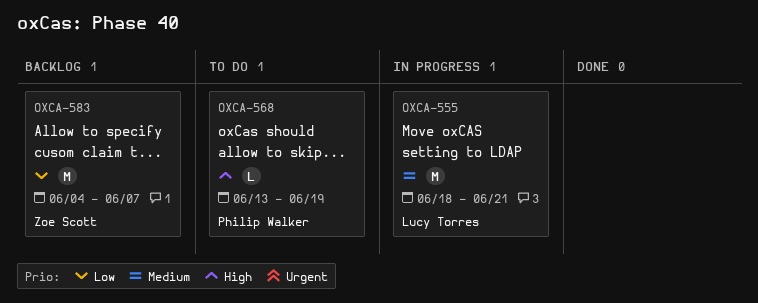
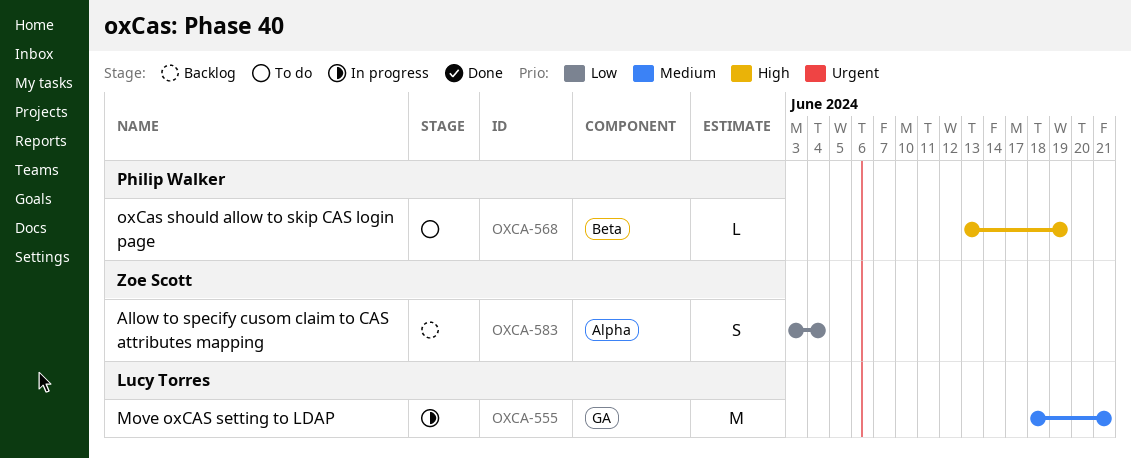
OXCA-583, estimate: M -> S
OXCA-583, start: Jun 4 -> Jun 3
OXCA-583, due: Jun 7 -> Jun 4

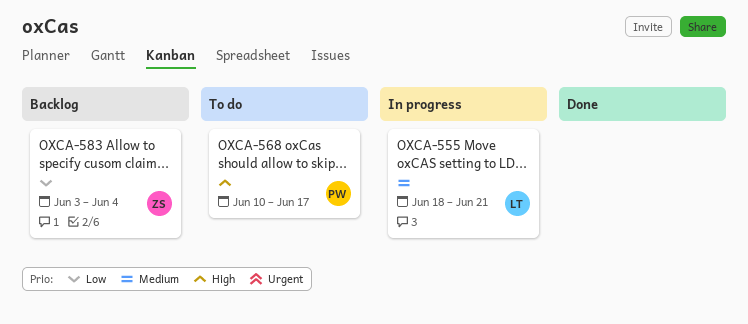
OXCA-568, start: Jun 13 -> Jun 10
OXCA-568, due: Jun 19 -> Jun 17

